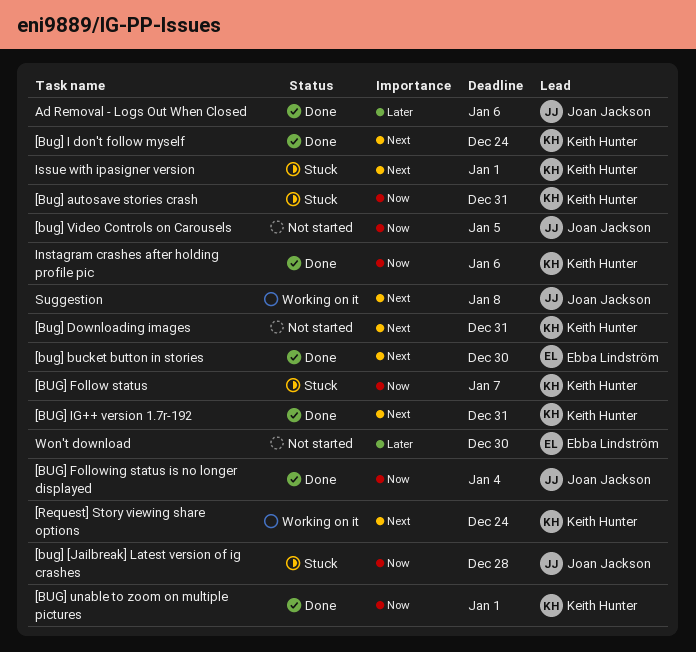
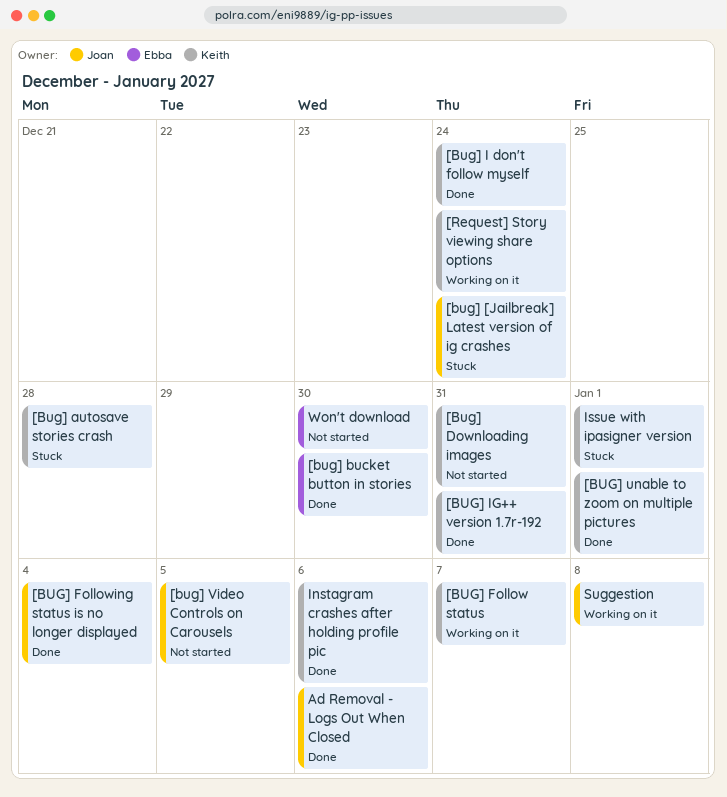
[bug] [Jailbreak] Latest version of ig crashes, due: Dec 28 -> Dec 24
[Bug] autosave stories crash, due: Dec 31 -> Dec 28
[BUG] Follow status, status: Stuck -> Working on it

